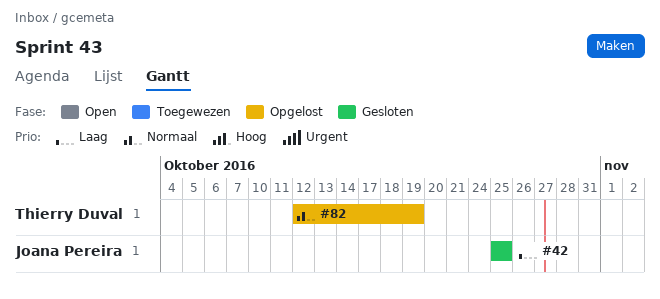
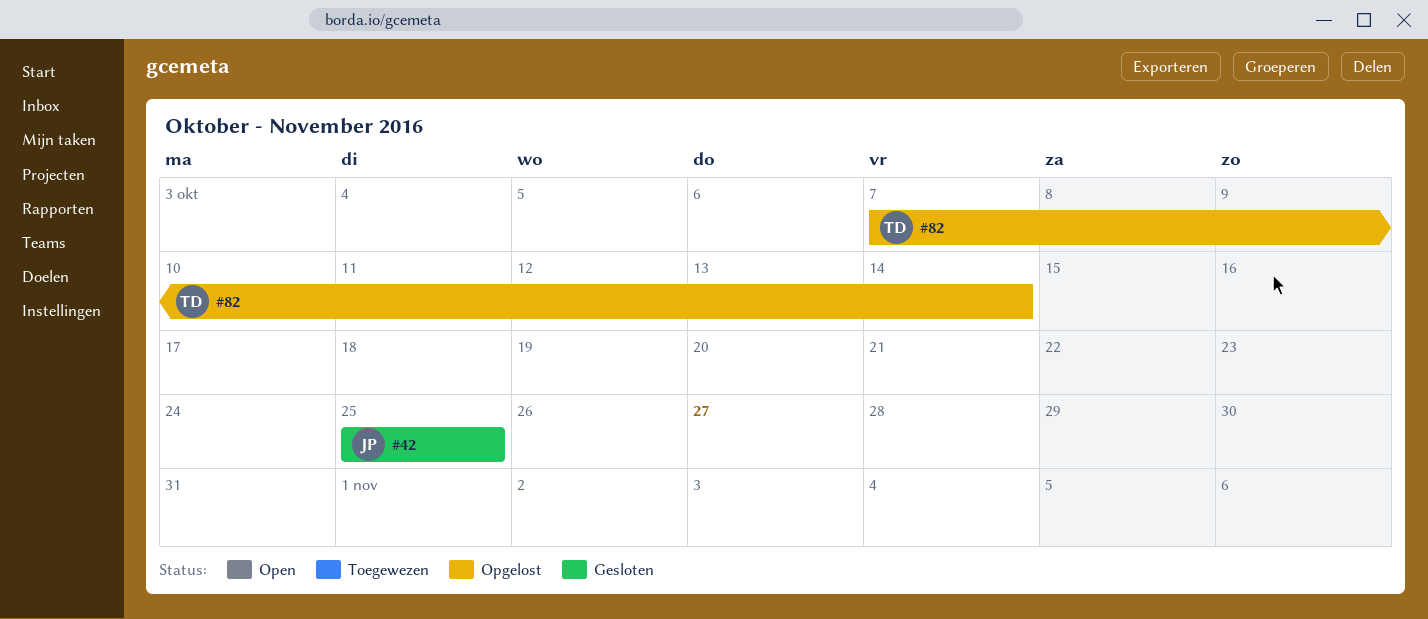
#82, start: Oct 12 -> Oct 7
#82, due: Oct 19 -> Oct 14

